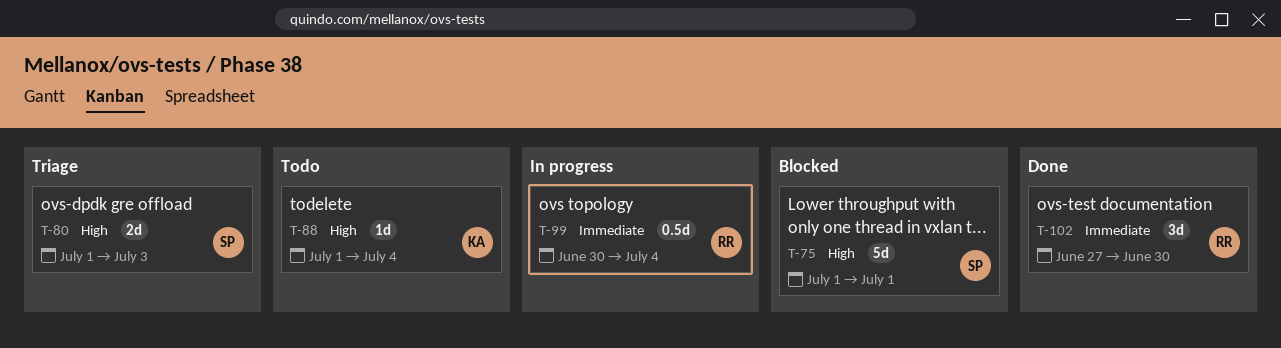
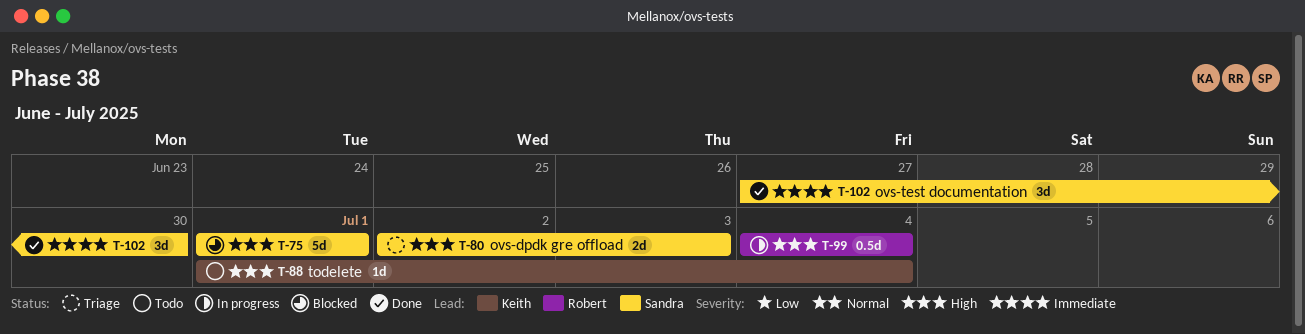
T-80, start: Jul 1 -> Jul 2
T-99, priority: Immediate -> High
T-99, start: Jun 30 -> Jul 4
T-102, owner: Robert -> Sandra

